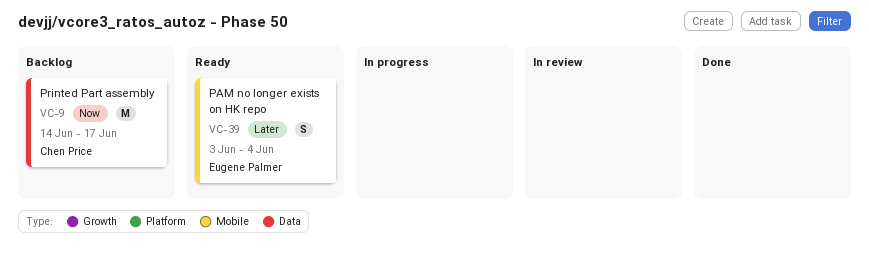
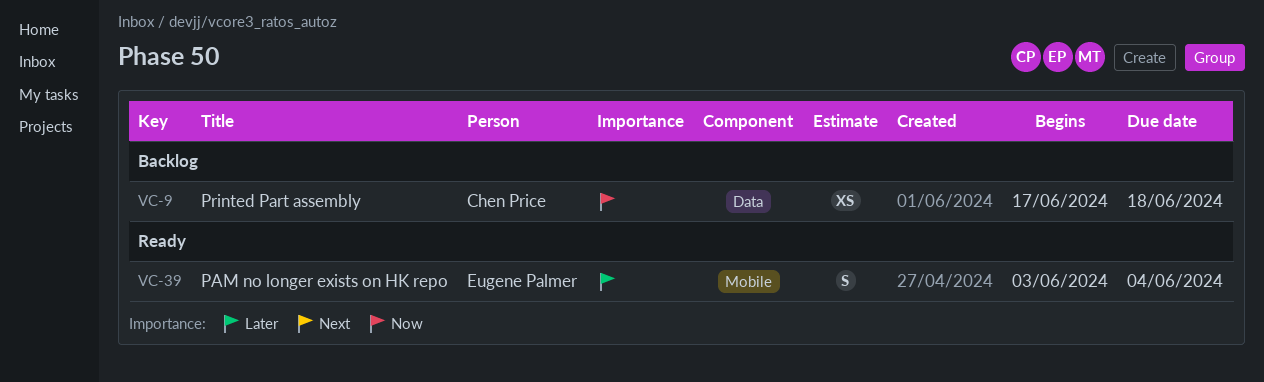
VC-9, estimate: M -> XS
VC-9, start: Jun 14 -> Jun 17
VC-9, due: Jun 17 -> Jun 18

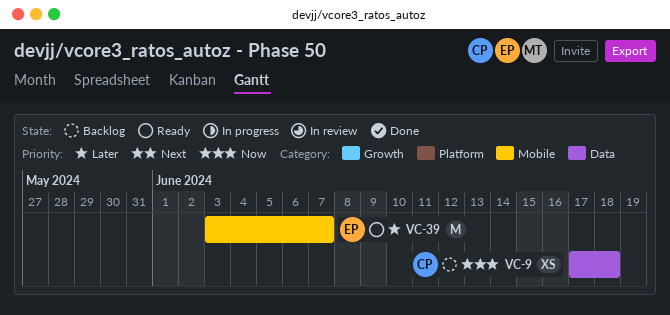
VC-39, estimate: S -> M
VC-39, due: Jun 4 -> Jun 7

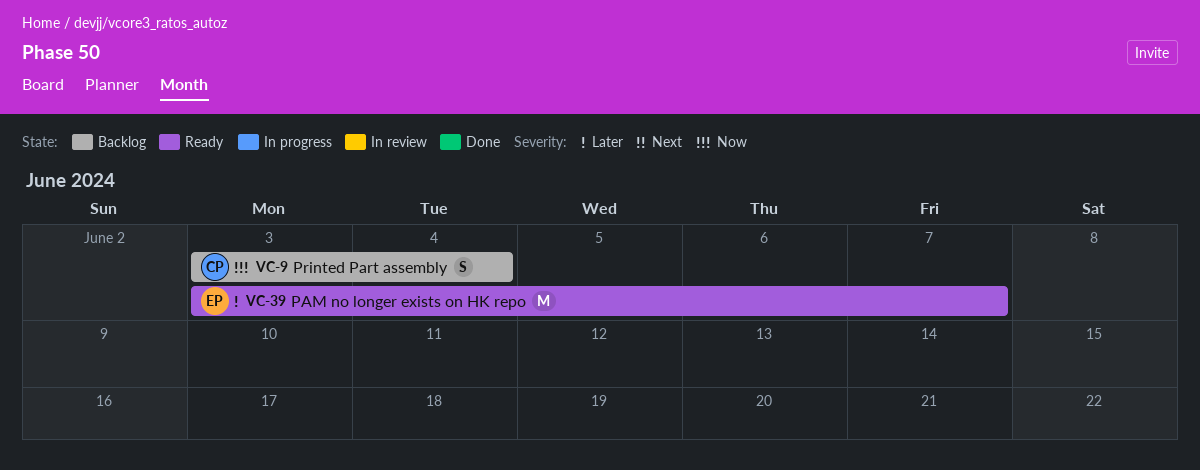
VC-9, estimate: XS -> S
VC-9, start: Jun 17 -> Jun 3
VC-9, due: Jun 18 -> Jun 4

